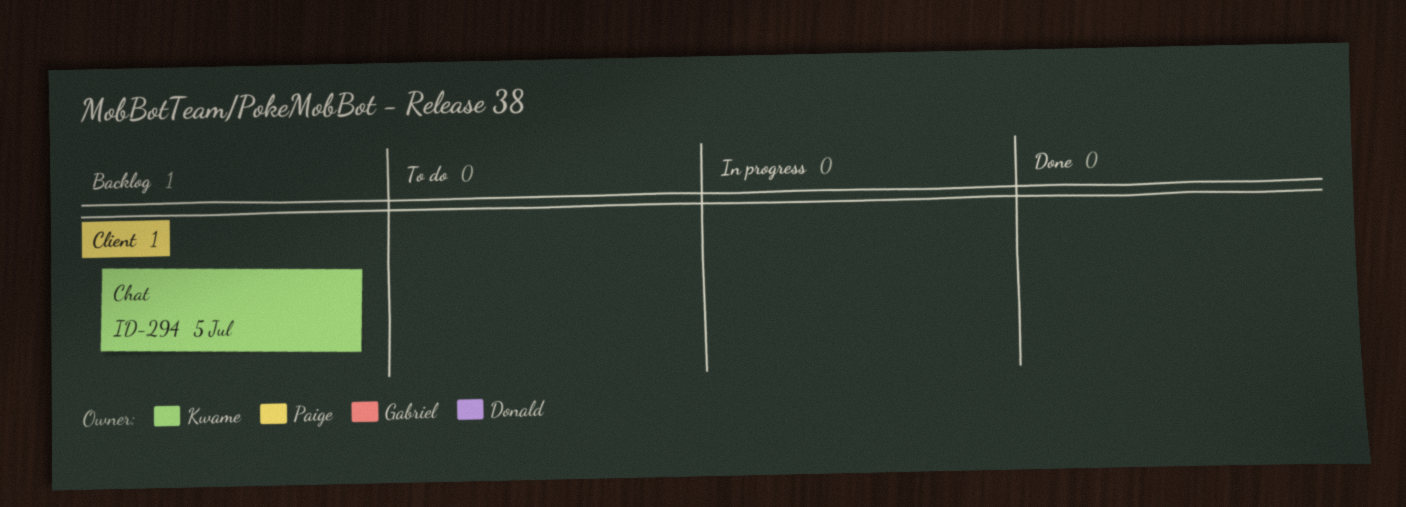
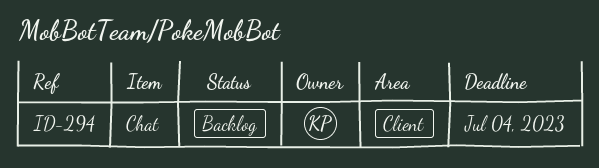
ID-294, due: Jul 5 -> Jul 4

